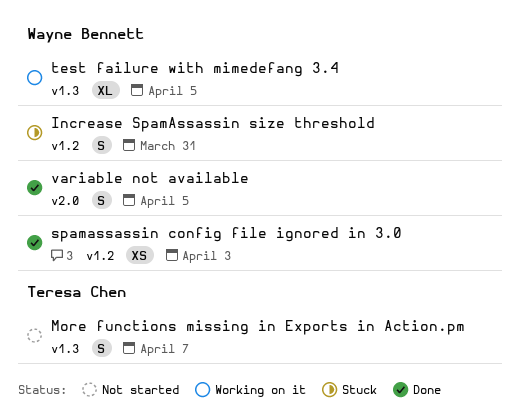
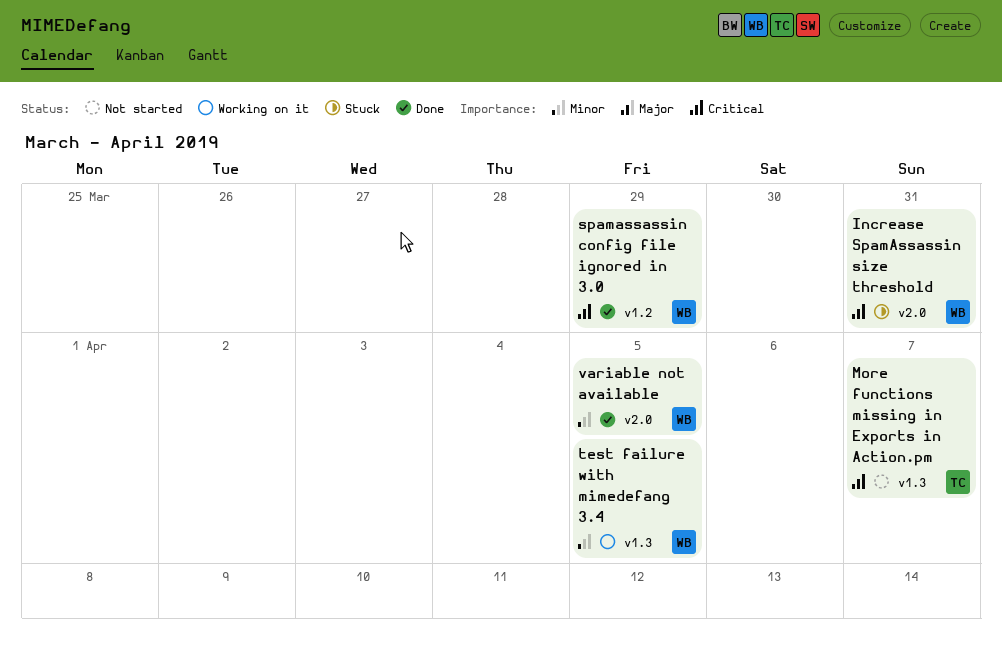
Increase SpamAssassin size threshold, label: v1.2 -> v2.0
spamassassin config file ignored in 3.0, due: Apr 3 -> Mar 29

